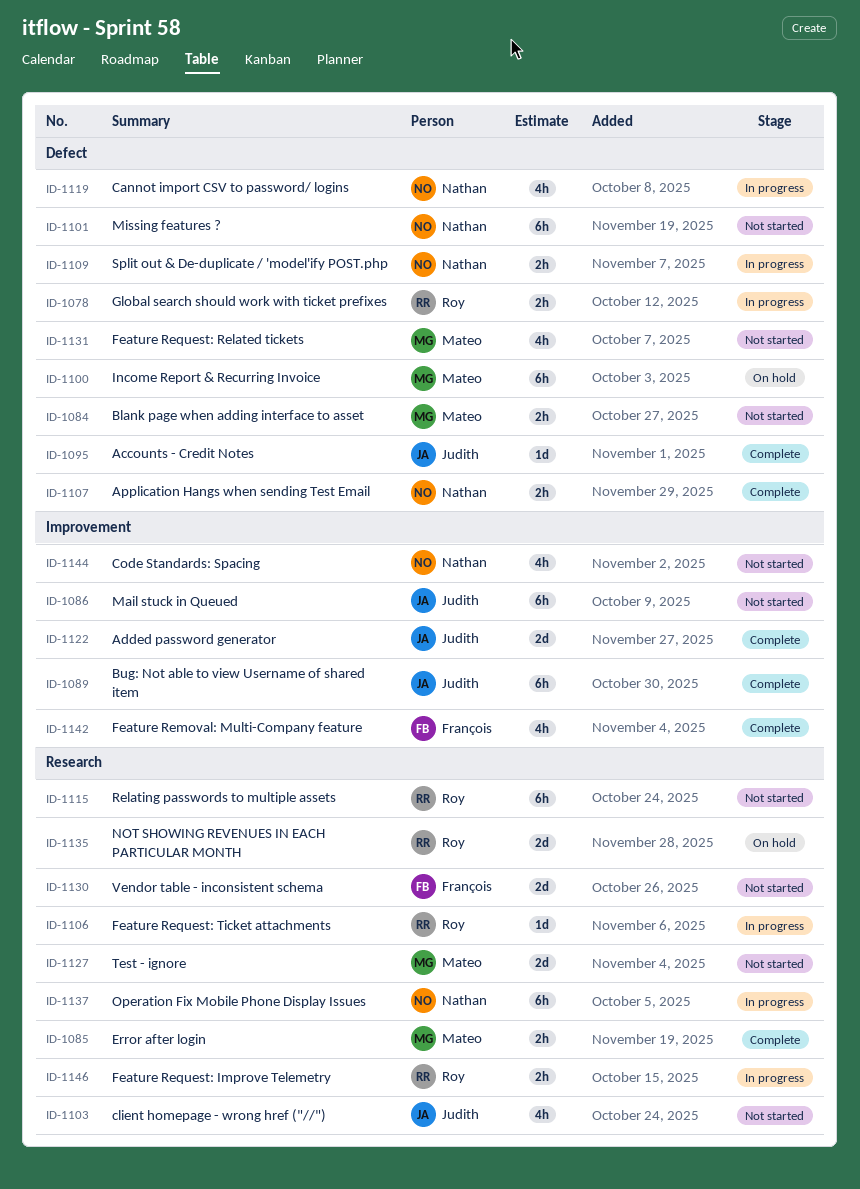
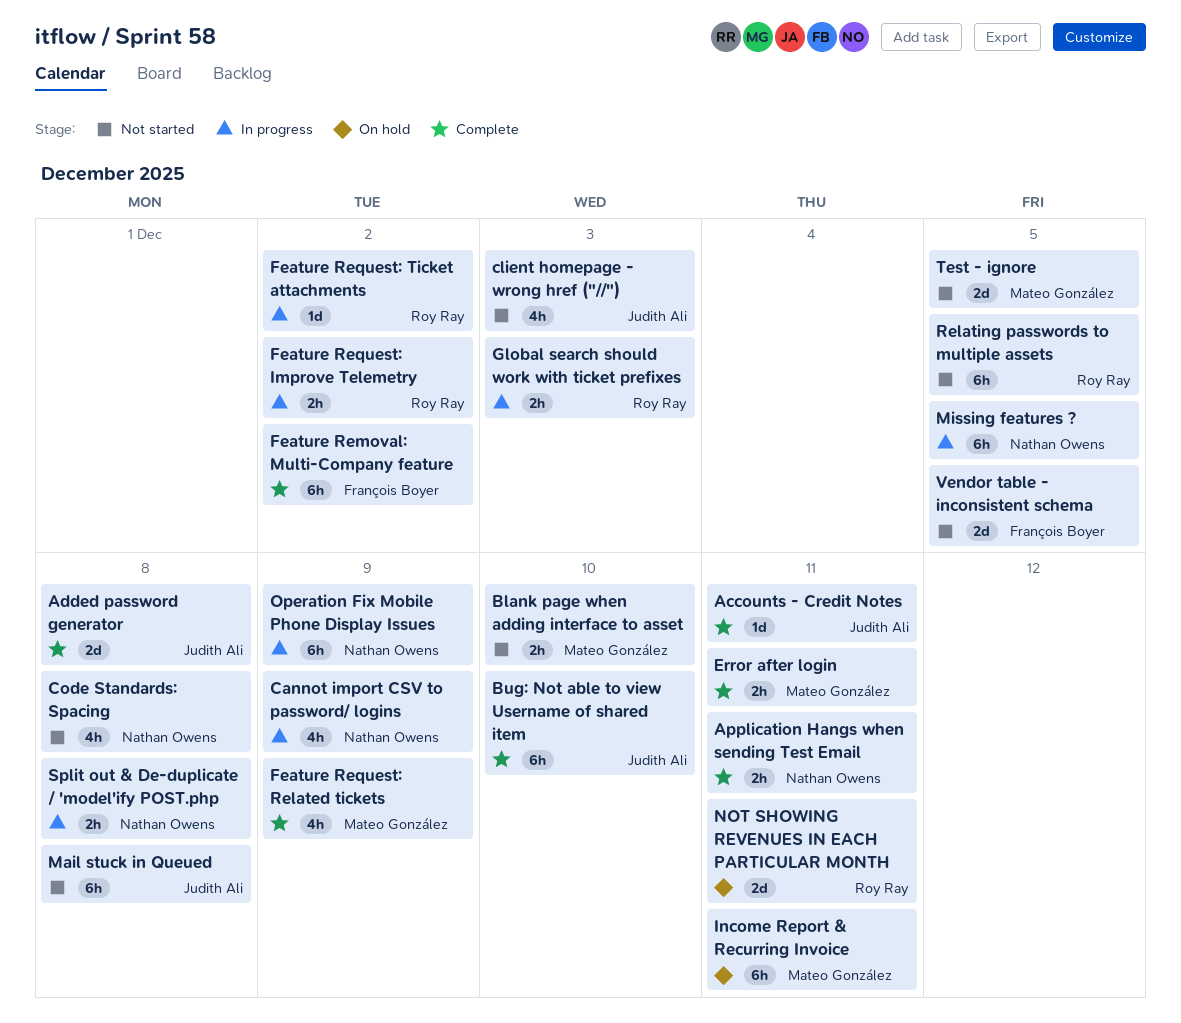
Feature Removal: Multi-Company feature, estimate: 4h -> 6h
Feature Request: Related tickets, status: Not started -> Complete
Missing features ?, status: Not started -> In progress

